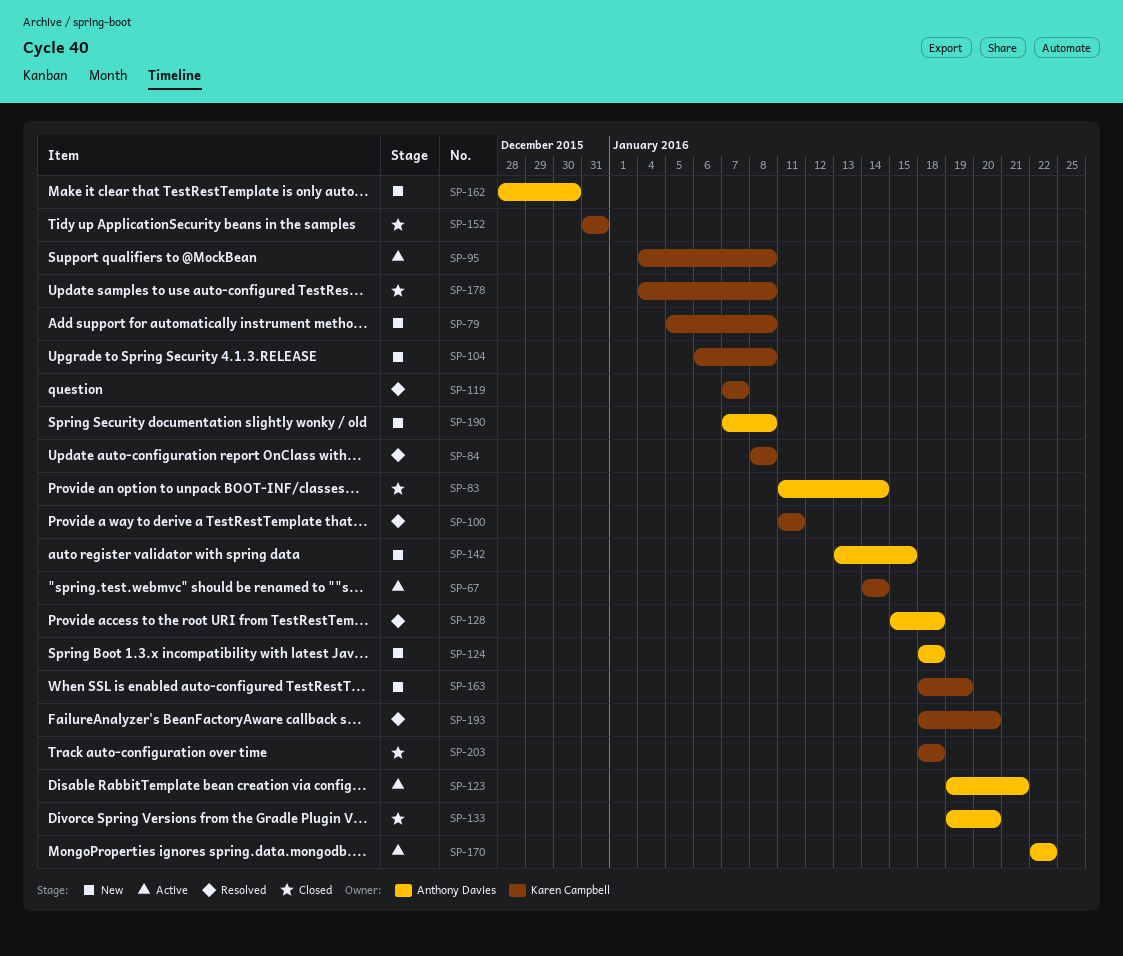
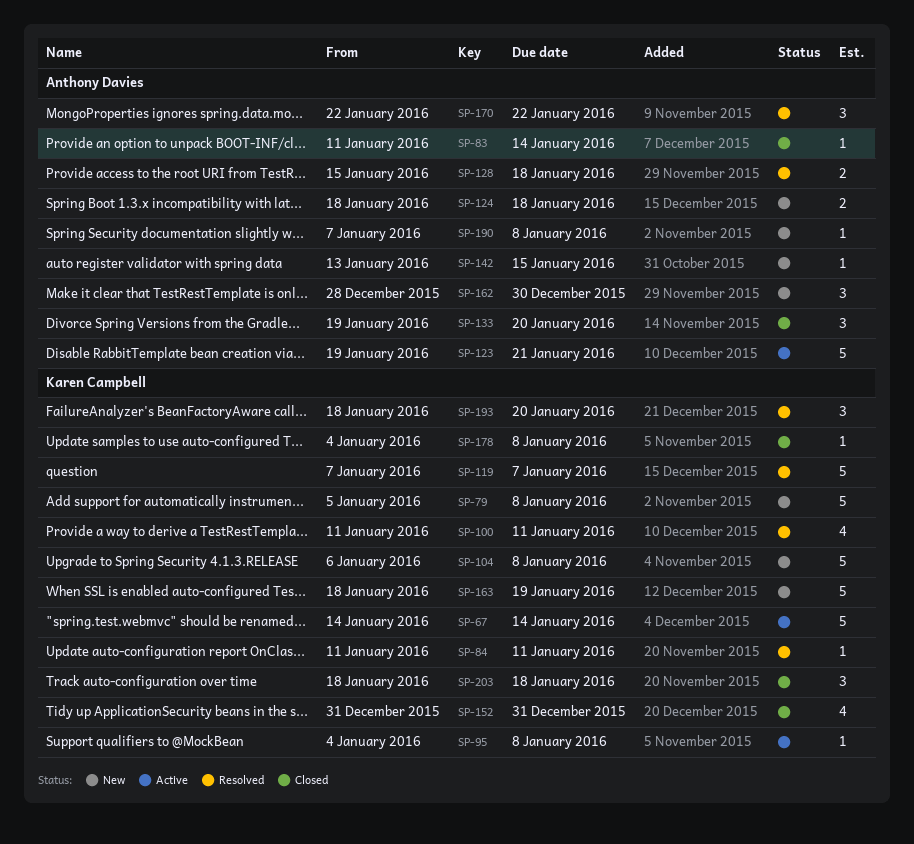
SP-84, start: Jan 8 -> Jan 11
SP-84, due: Jan 8 -> Jan 11
SP-170, status: Active -> Resolved

